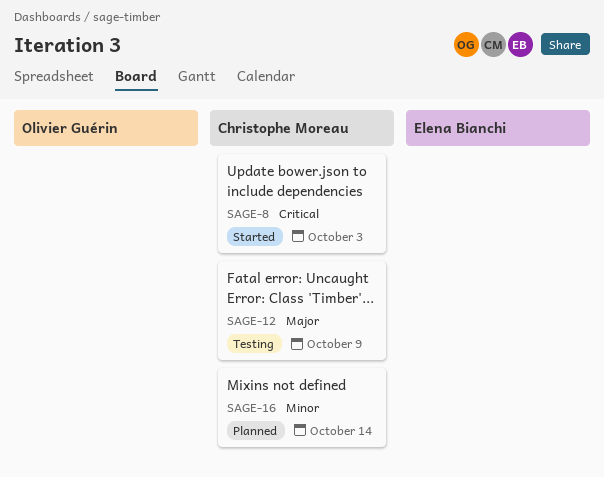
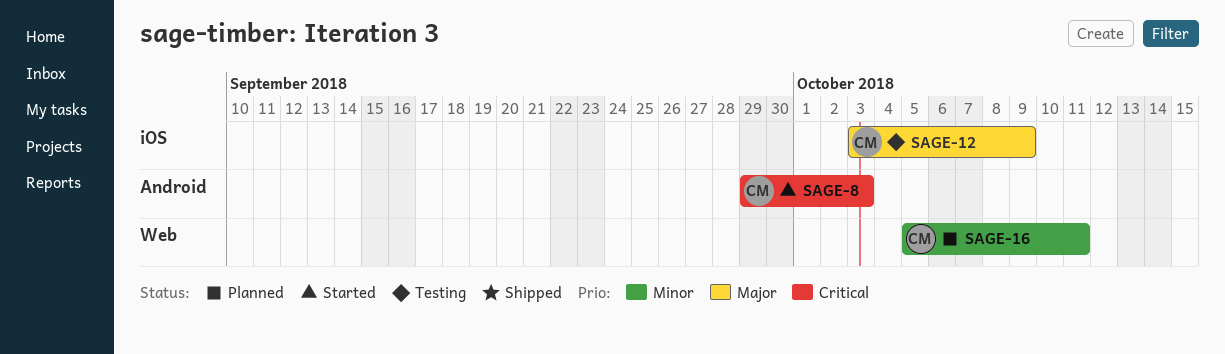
SAGE-16, due: Oct 14 -> Oct 11

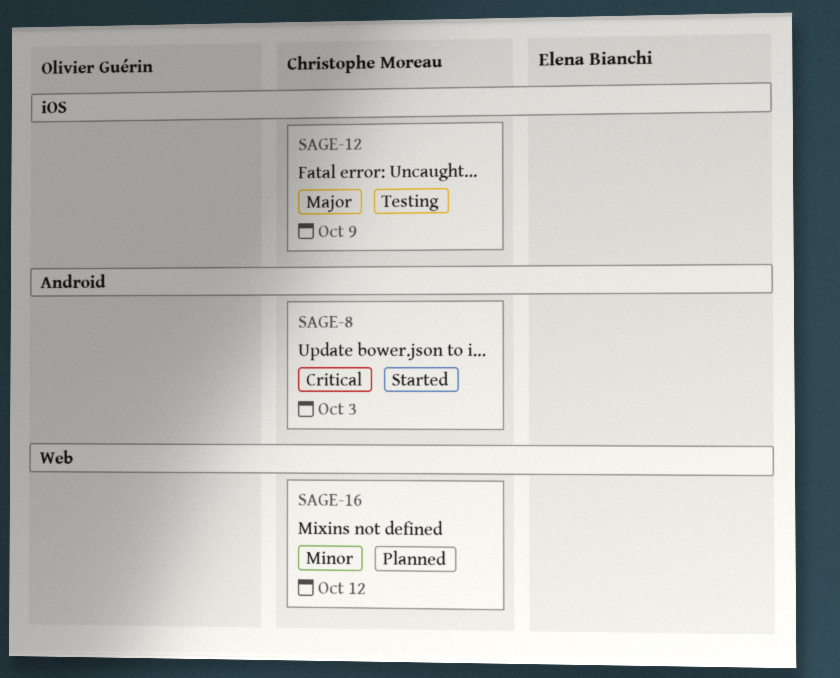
SAGE-16, due: Oct 11 -> Oct 12

